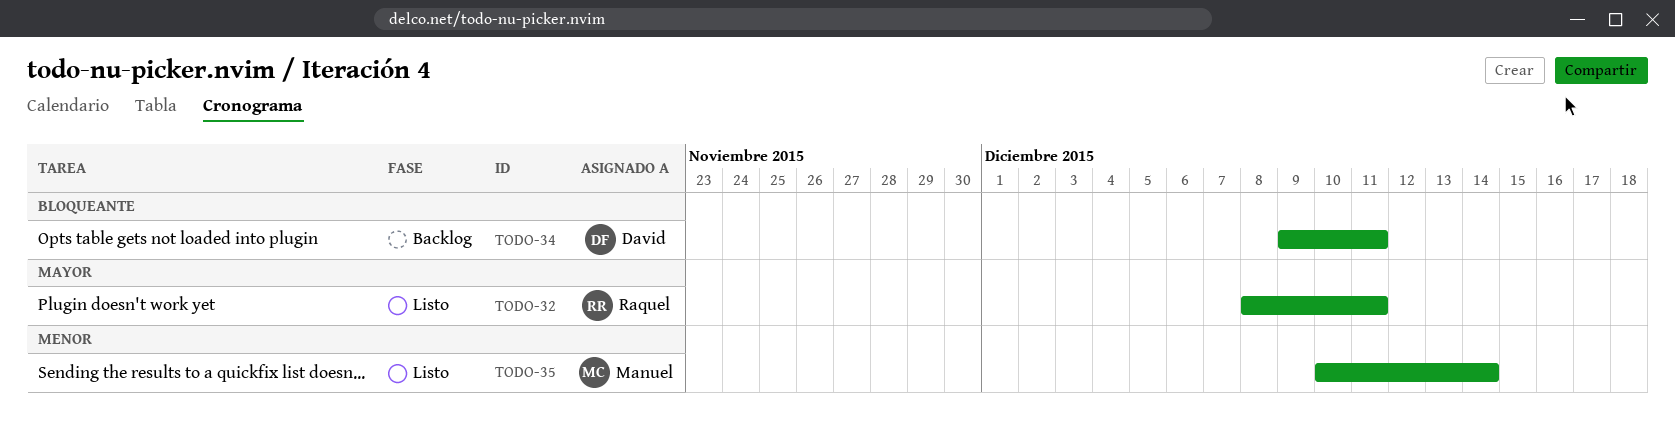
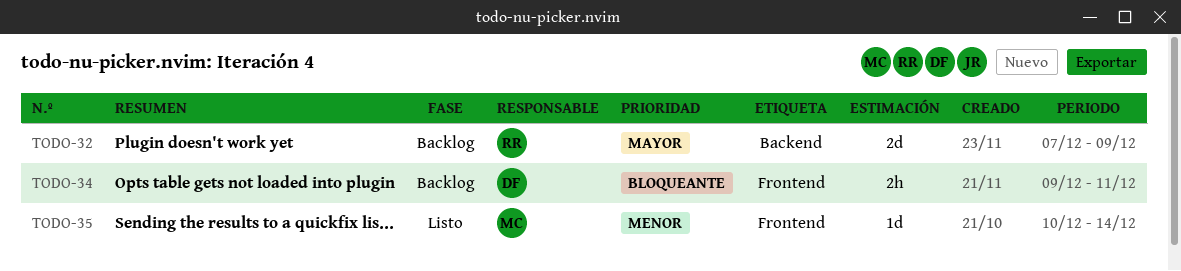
TODO-32, status: Listo -> Backlog
TODO-32, start: Dec 8 -> Dec 7
TODO-32, due: Dec 11 -> Dec 9

